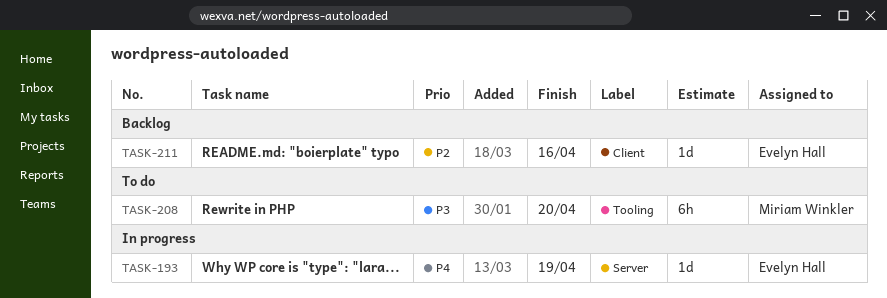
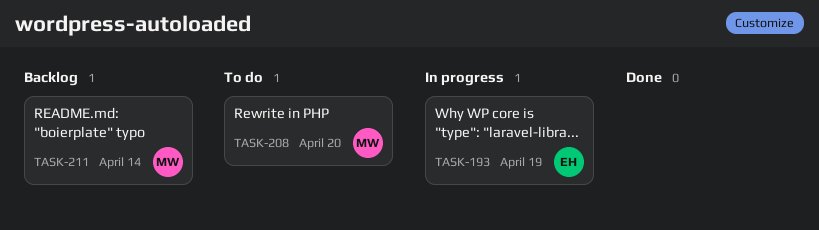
TASK-211, owner: Evelyn Hall -> Miriam Winkler
TASK-211, due: Apr 16 -> Apr 14

